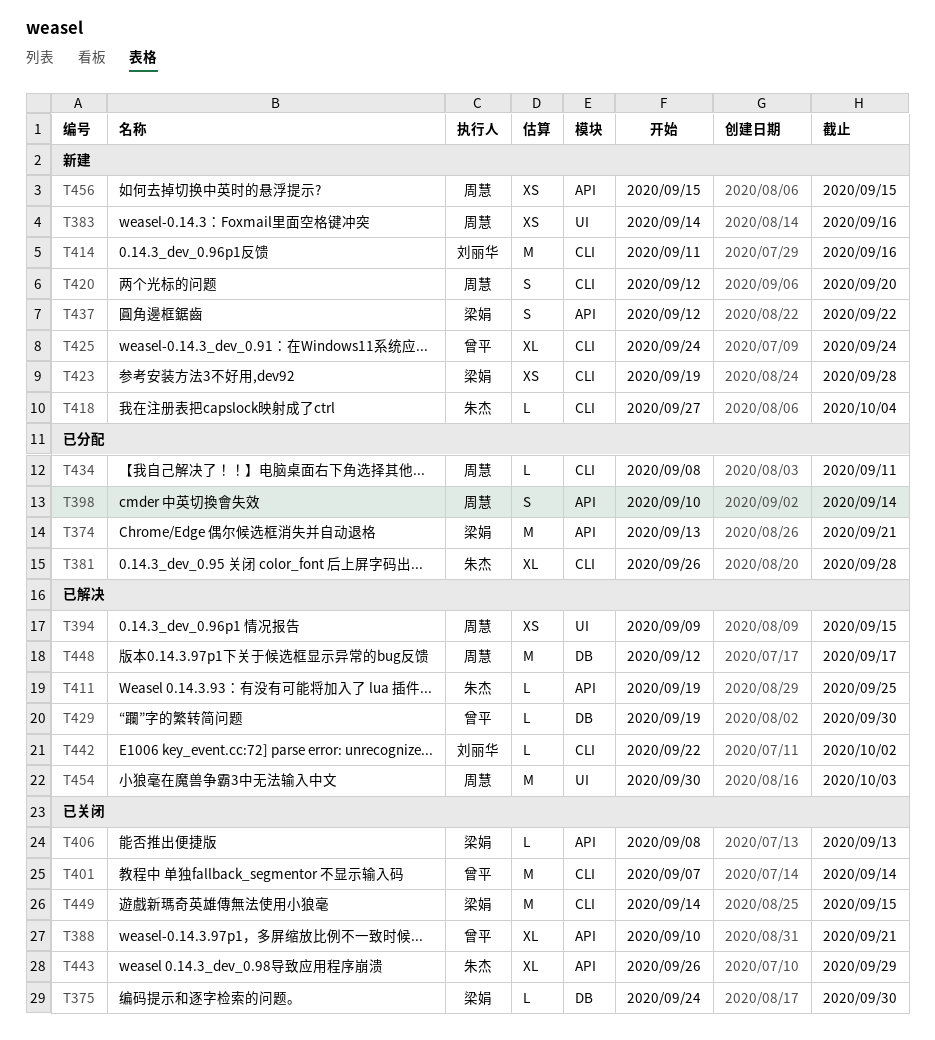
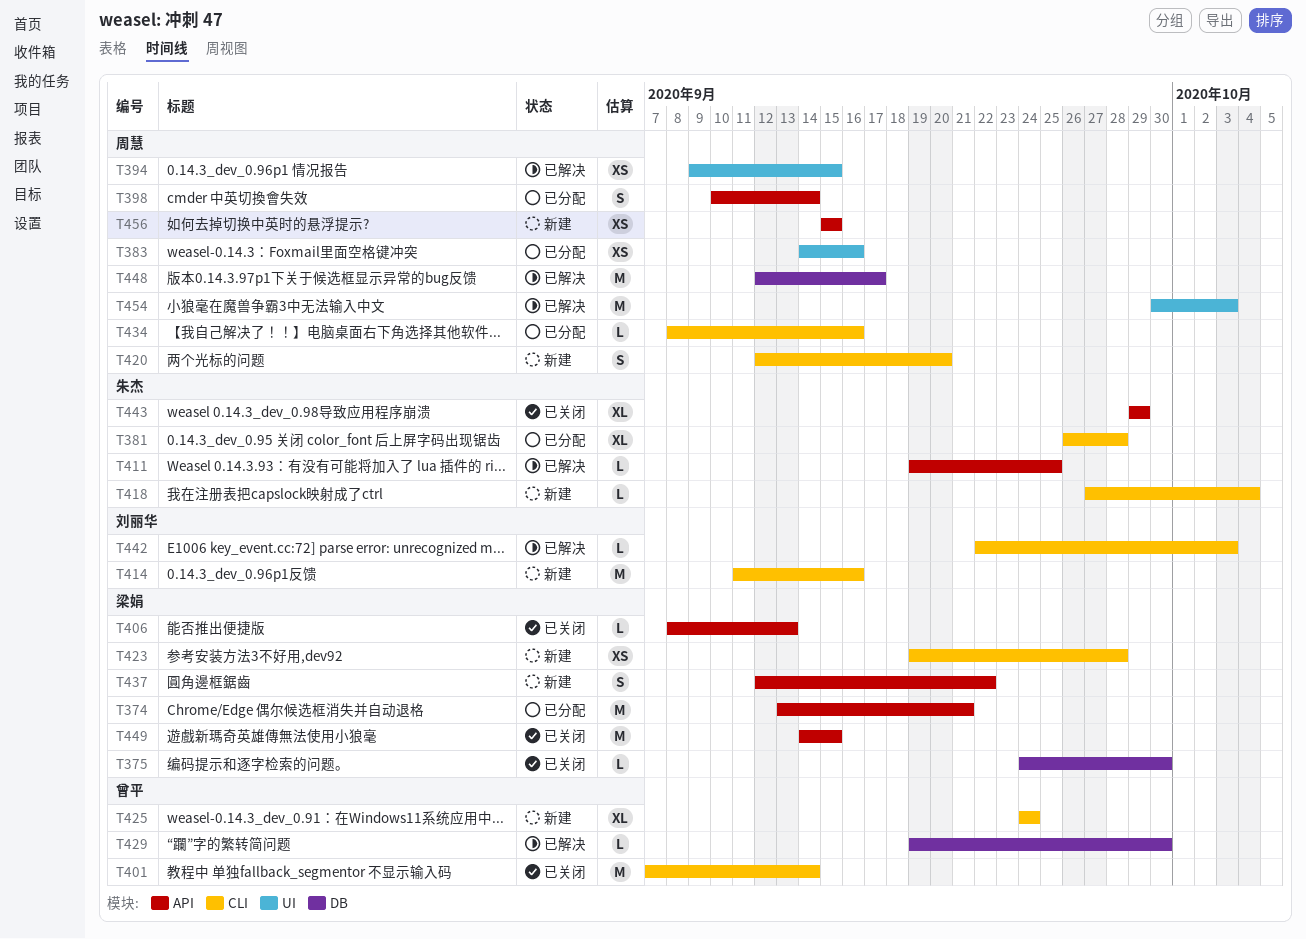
T383, status: 新建 -> 已分配
T388: present -> none
T434, due: Sep 11 -> Sep 16
T442, due: Oct 2 -> Oct 3
T443, start: Sep 26 -> Sep 29
T449, label: CLI -> API

